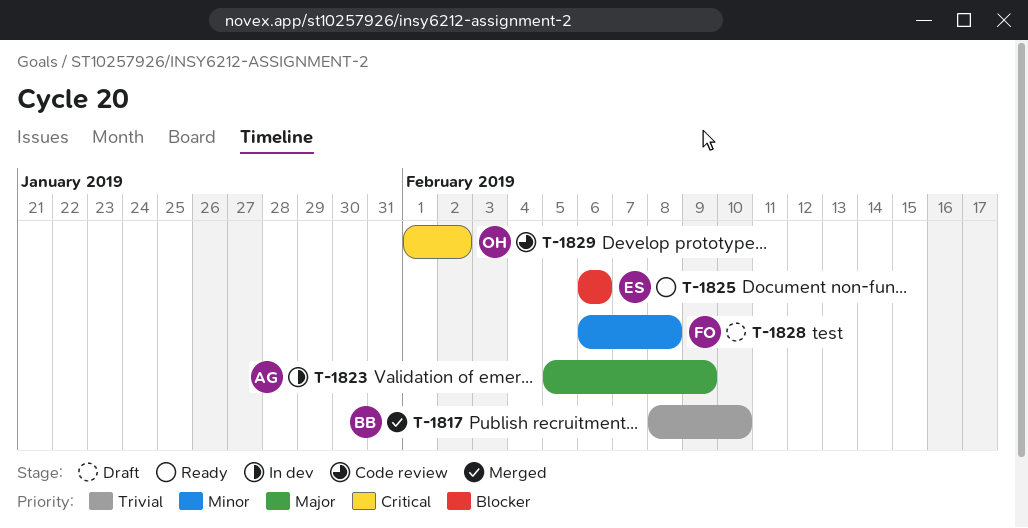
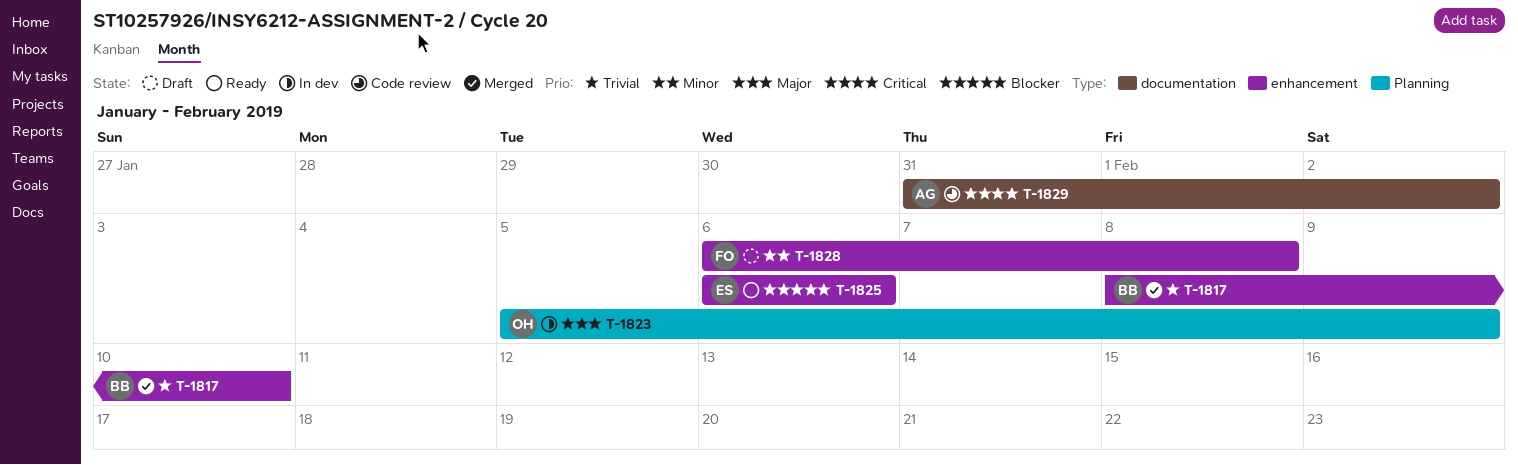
T-1823, owner: AG -> OH
T-1829, owner: OH -> AG
T-1829, start: Feb 1 -> Jan 31

